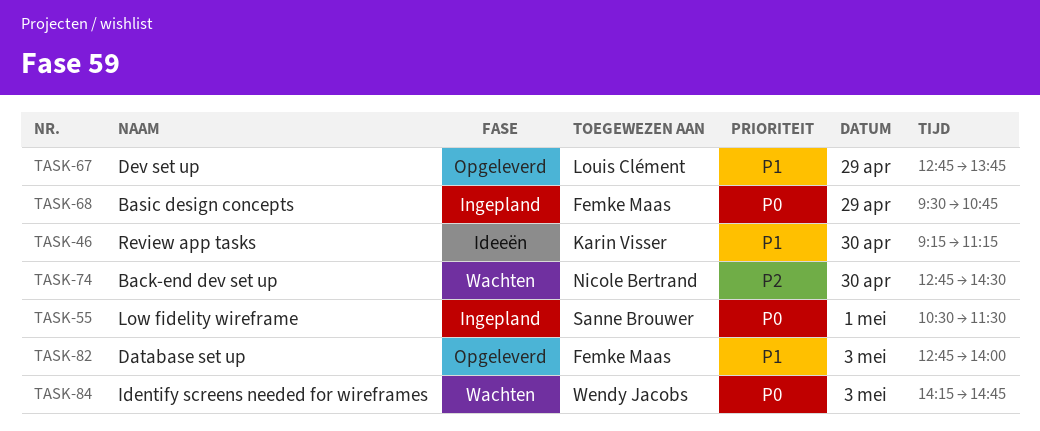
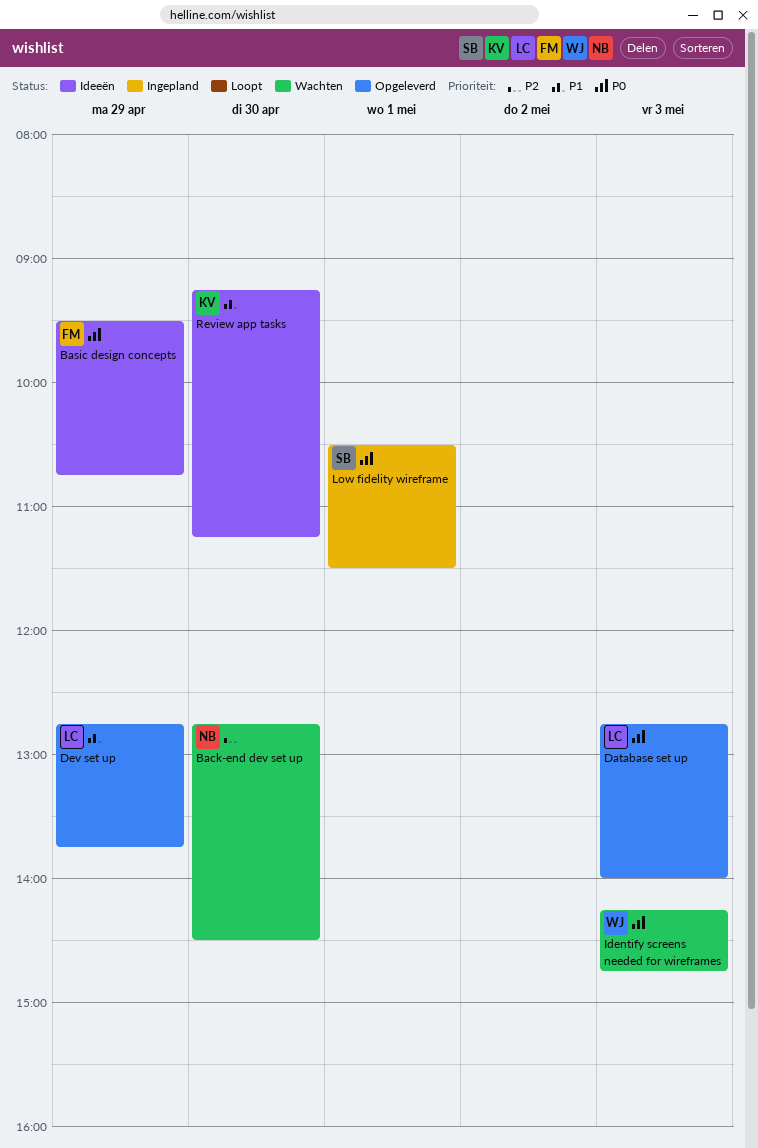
Basic design concepts, status: Ingepland -> Ideeën
Database set up, owner: Femke Maas -> Louis Clément
Database set up, priority: P1 -> P0

